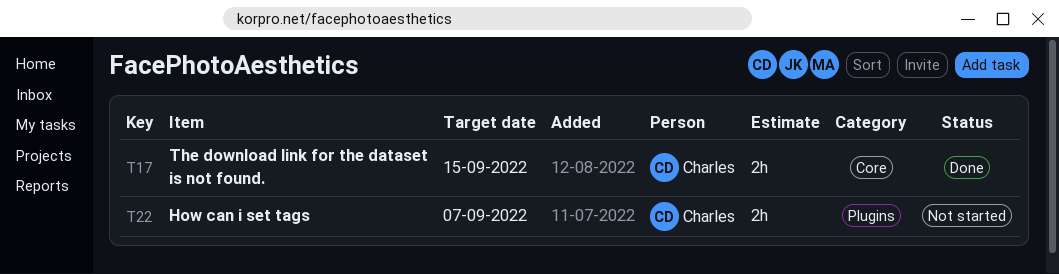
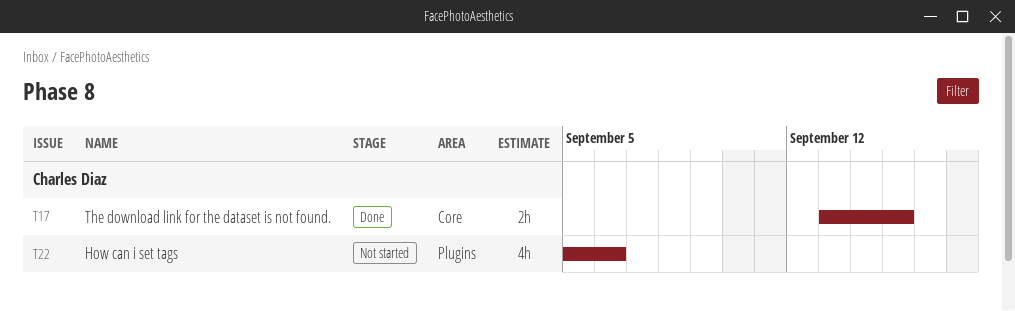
T22, estimate: 2h -> 4h
T22, due: Sep 7 -> Sep 6

